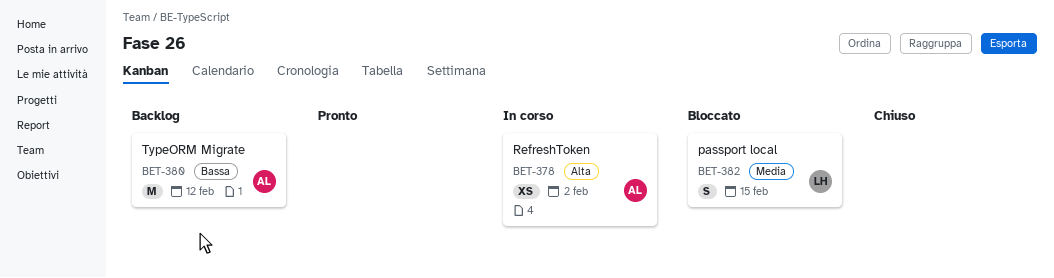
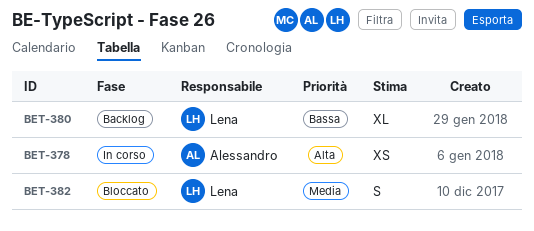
BET-380, owner: Alessandro -> Lena
BET-380, estimate: M -> XL

